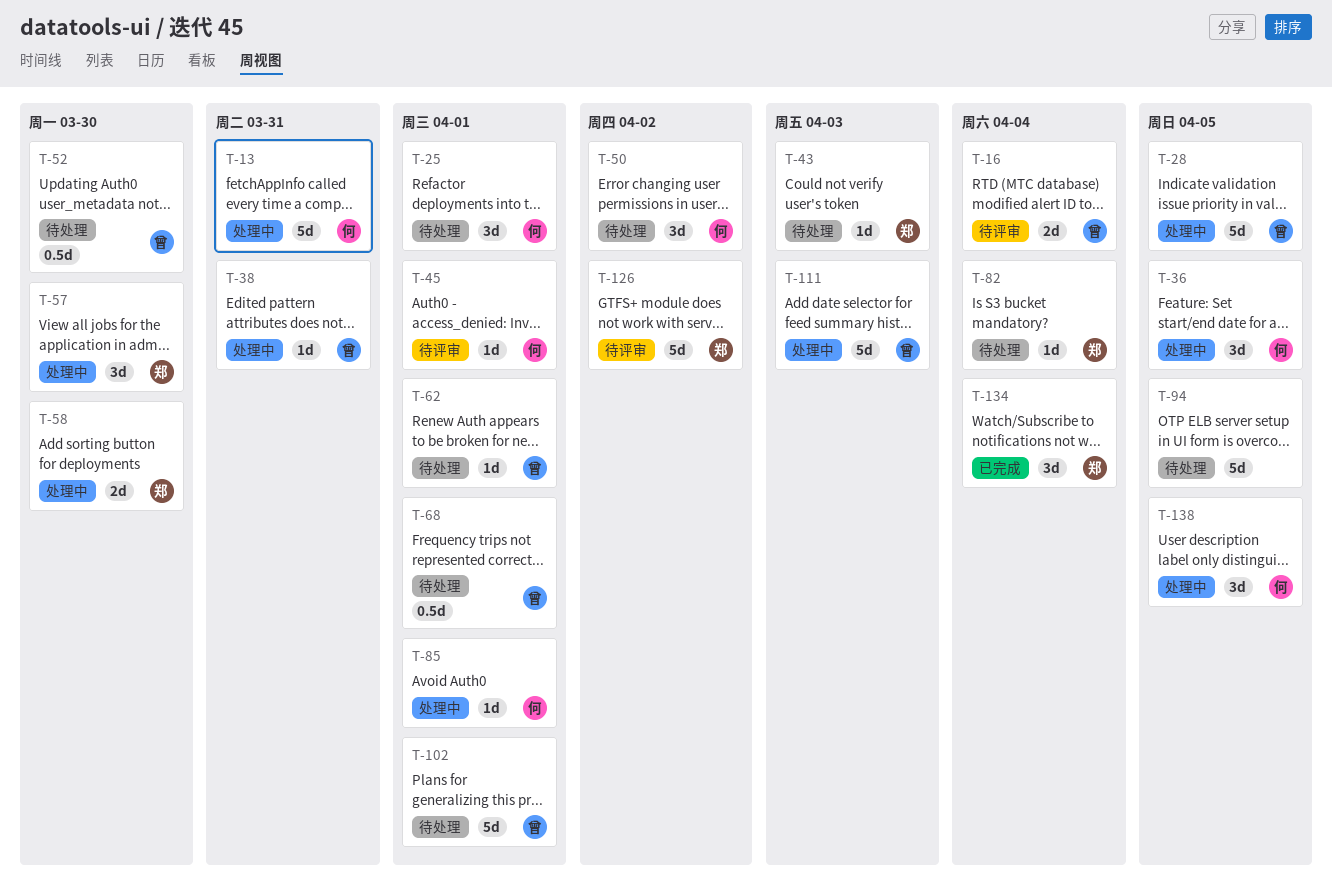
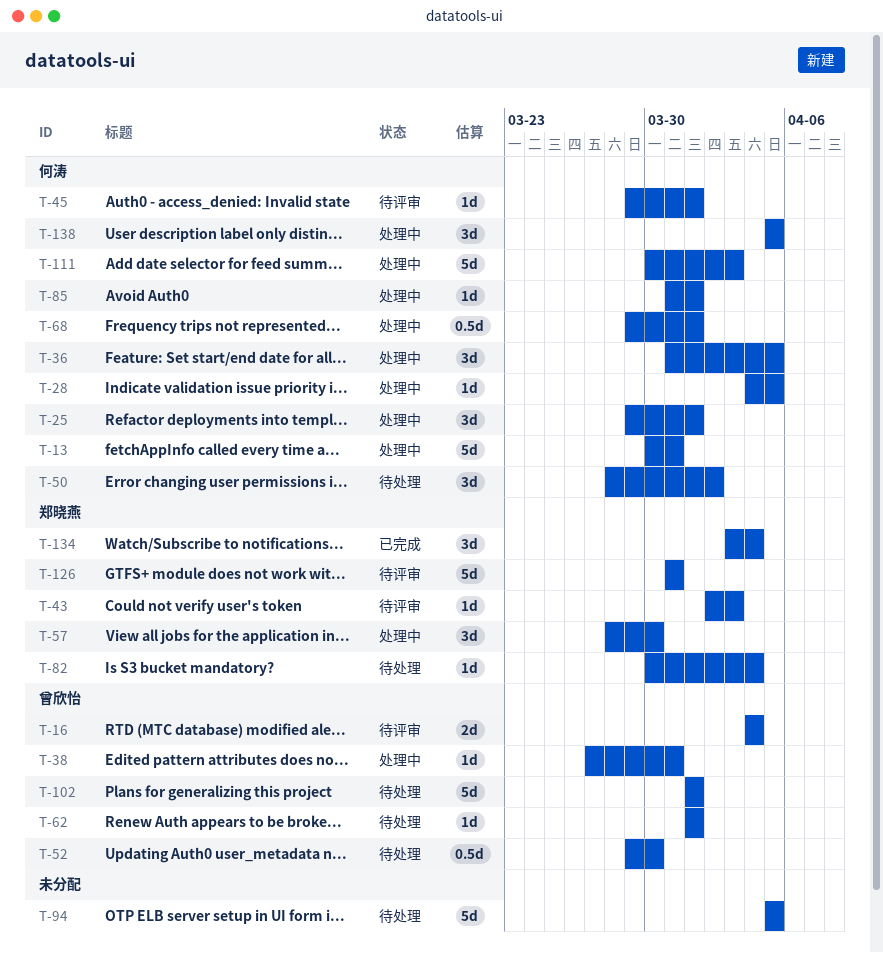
T-25, status: 待处理 -> 处理中
T-28, owner: 曾欣怡 -> 何涛
T-28, estimate: 5d -> 1d
T-43, status: 待处理 -> 待评审
T-58: present -> none
T-68, status: 待处理 -> 处理中
T-68, owner: 曾欣怡 -> 何涛
T-111, owner: 曾欣怡 -> 何涛
T-126, due: Apr 2 -> Mar 31

